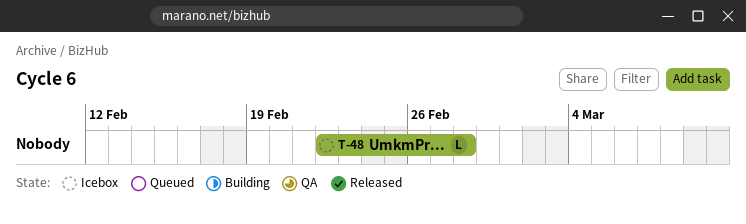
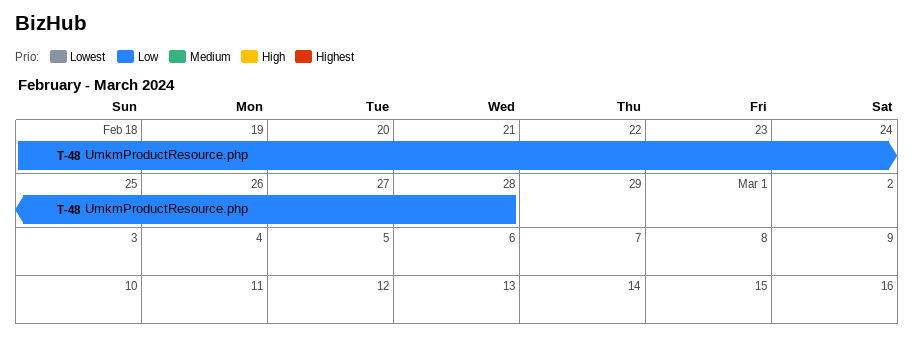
T-48, start: Feb 22 -> Feb 18

